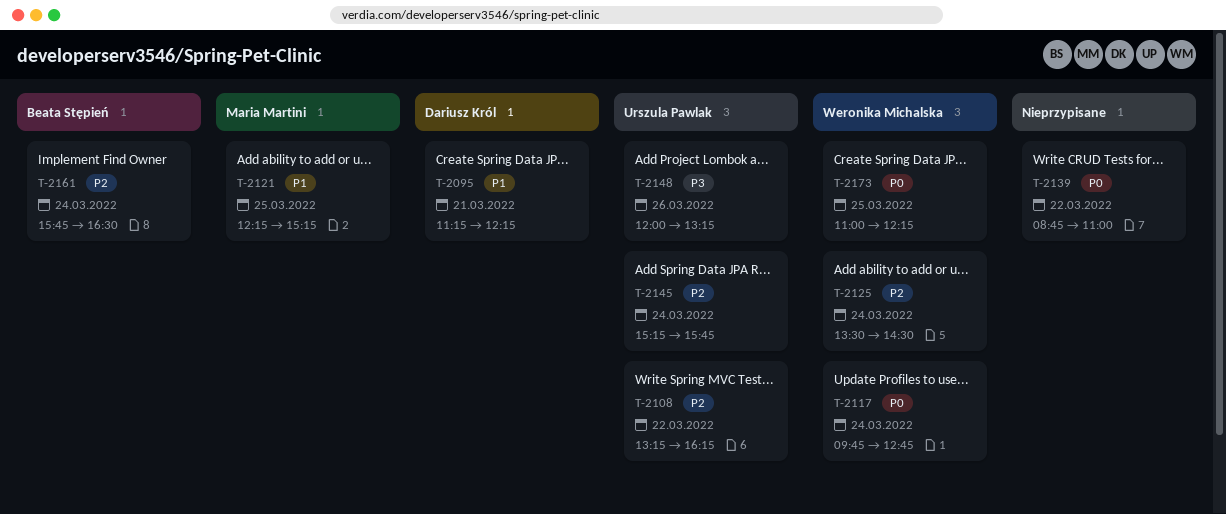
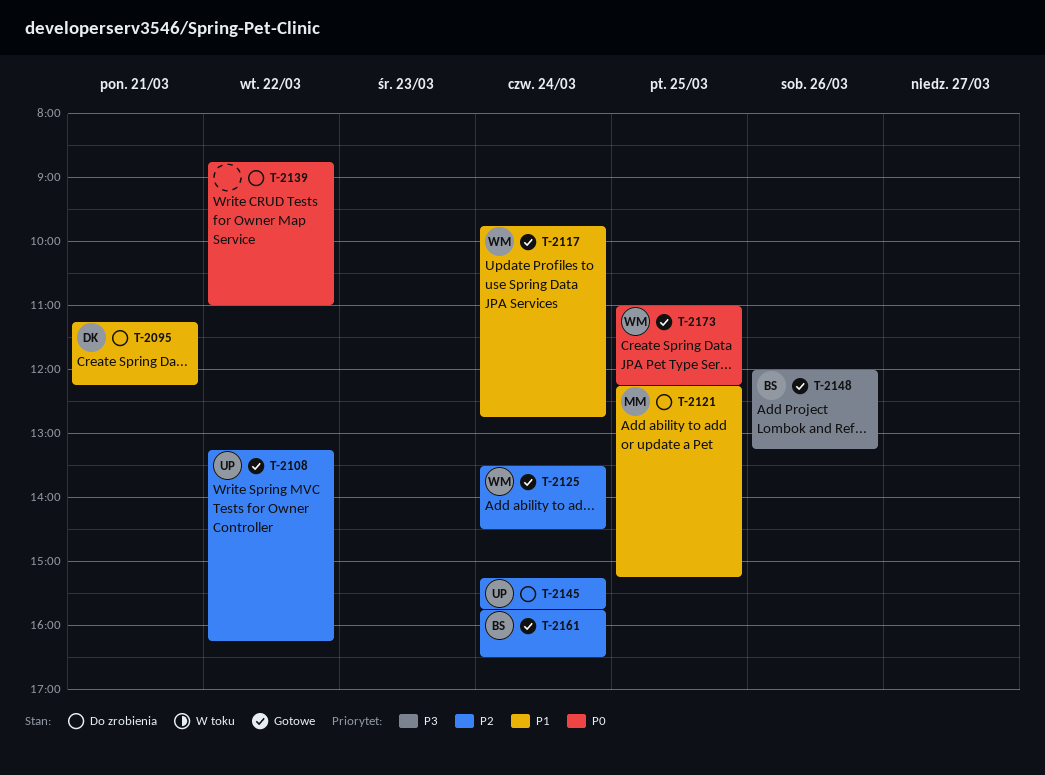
T-2117, priority: P0 -> P1
T-2148, owner: Urszula Pawlak -> Beata Stępień

